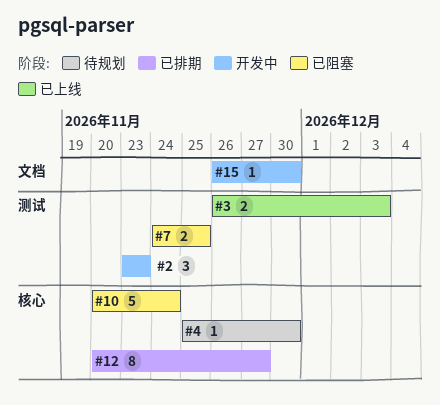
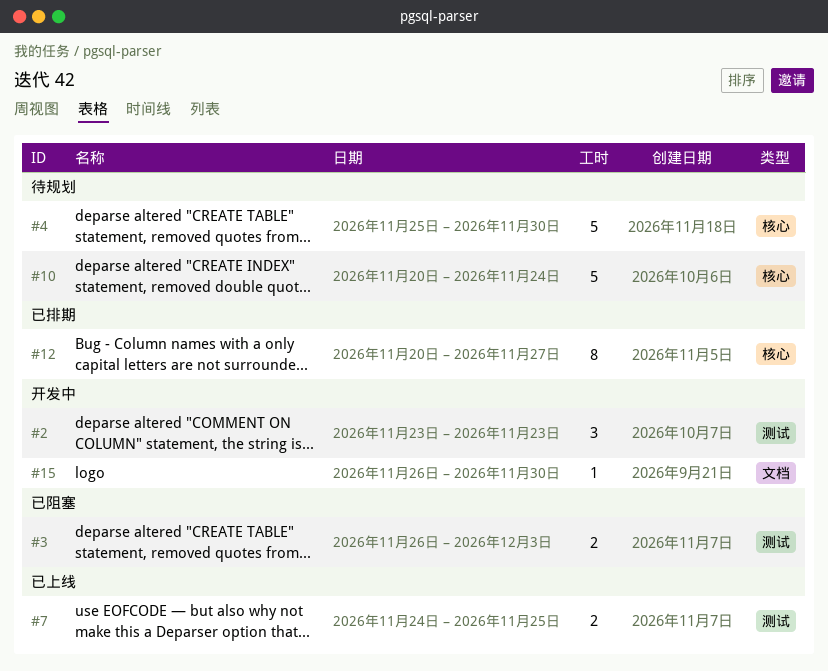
#3, status: 已上线 -> 已阻塞
#4, estimate: 1 -> 5
#7, status: 已阻塞 -> 已上线
#10, status: 已阻塞 -> 待规划

